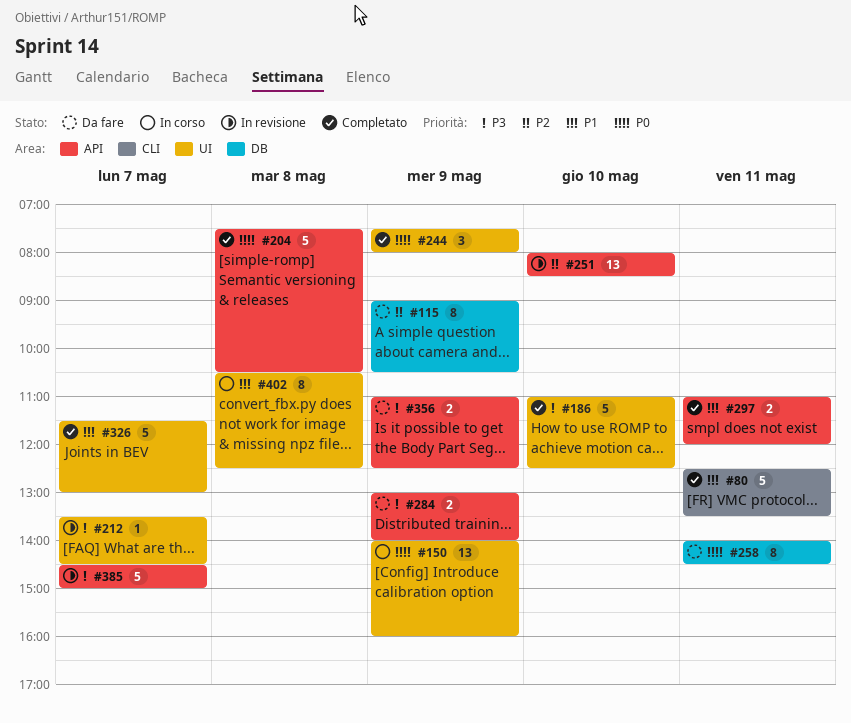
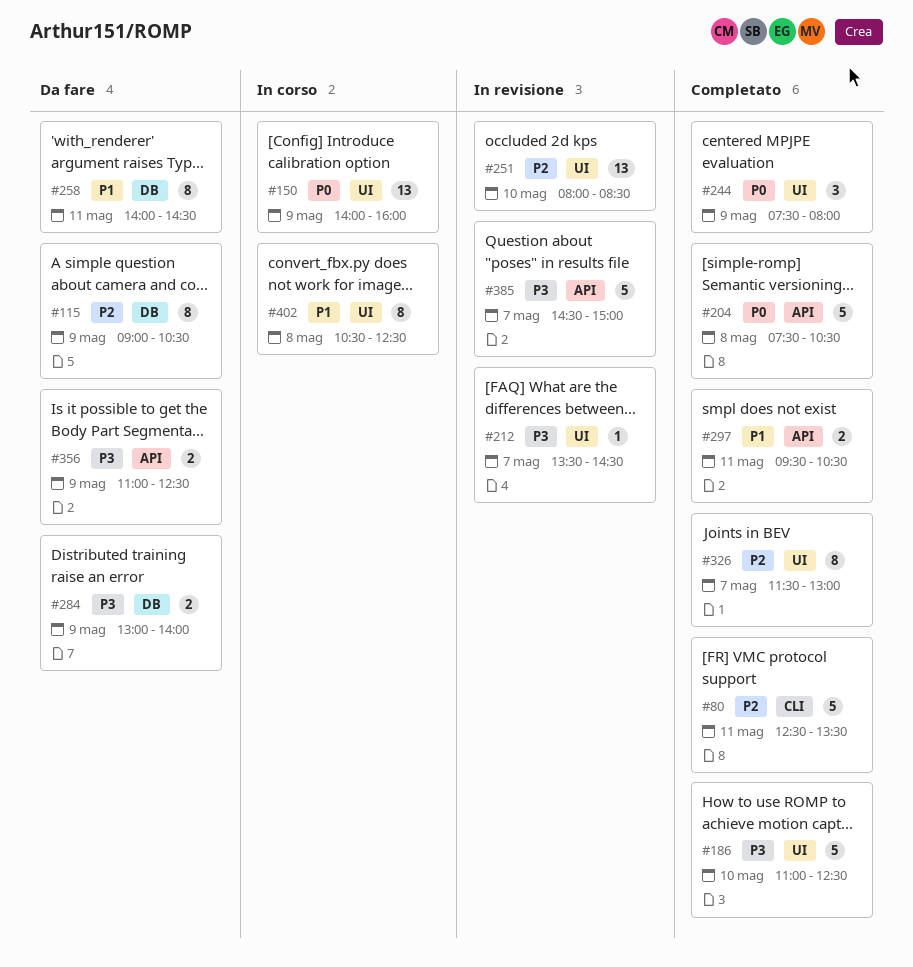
#80, priority: P1 -> P2
#251, label: API -> UI
#258, priority: P0 -> P1
#284, label: API -> DB
#297, begins: 11:00 -> 09:30
#297, ends: 12:00 -> 10:30
#326, priority: P1 -> P2
#326, estimate: 5 -> 8

